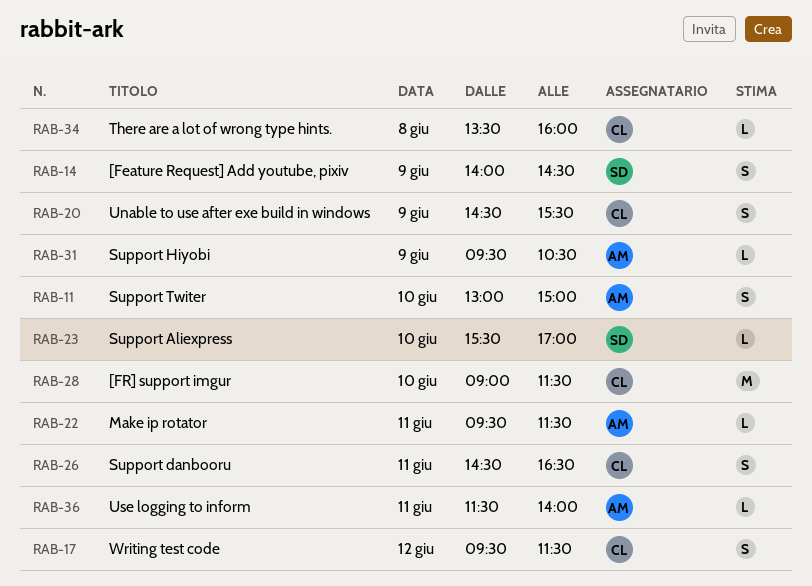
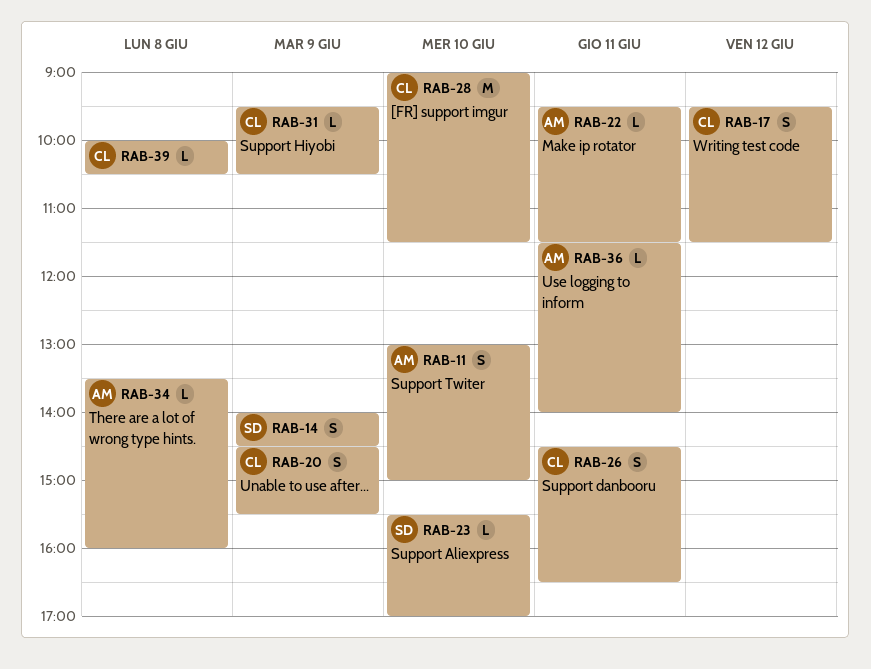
RAB-31, owner: AM -> CL
RAB-34, owner: CL -> AM
RAB-39: none -> present

